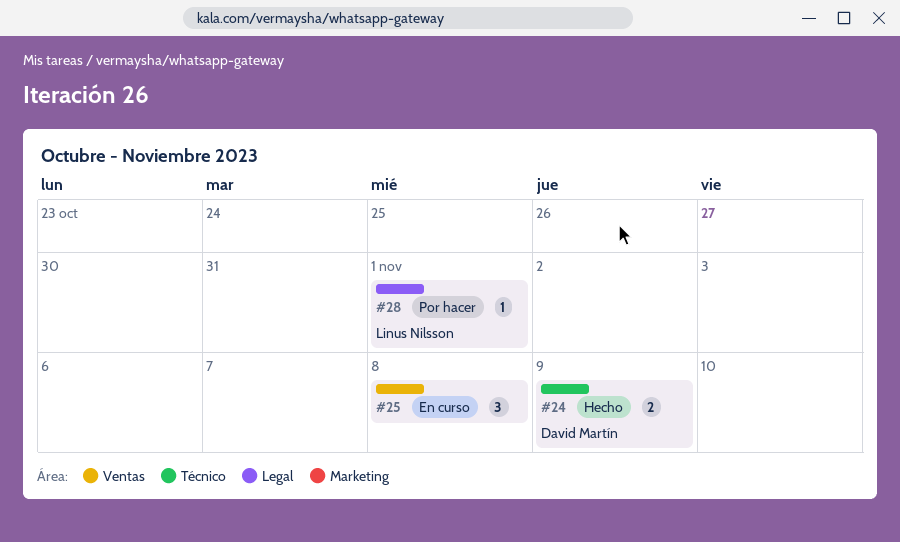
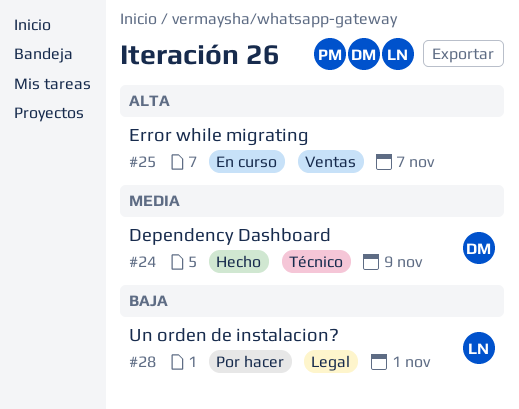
#25, due: Nov 8 -> Nov 7

